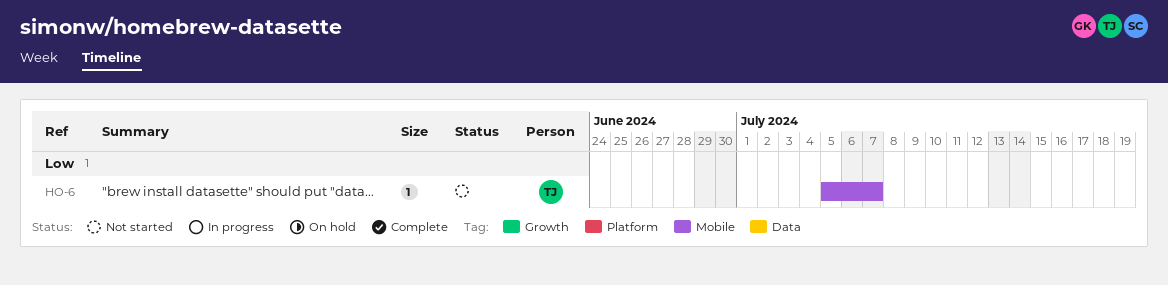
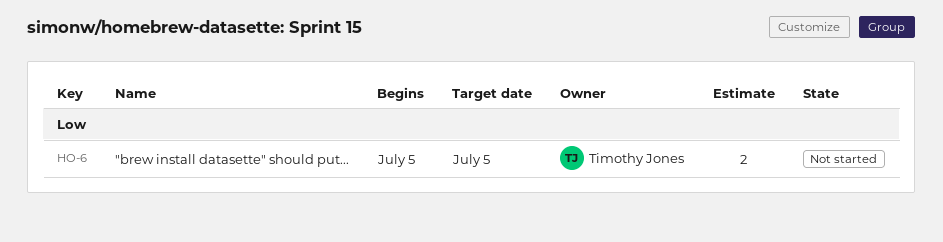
HO-6, estimate: 1 -> 2
HO-6, due: Jul 7 -> Jul 5

